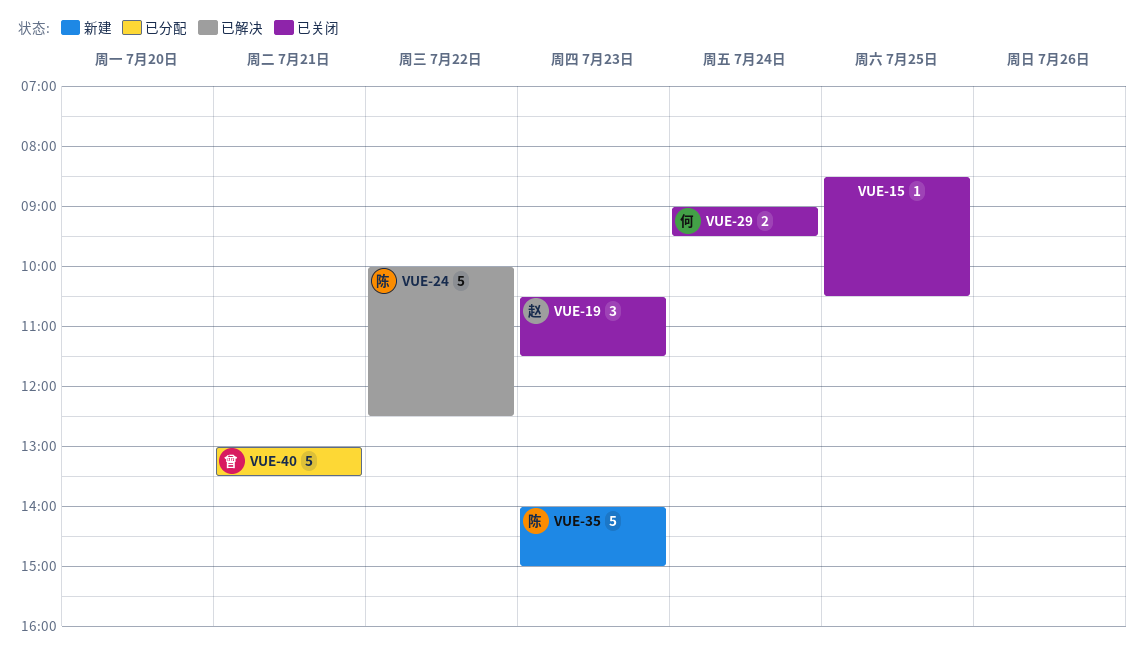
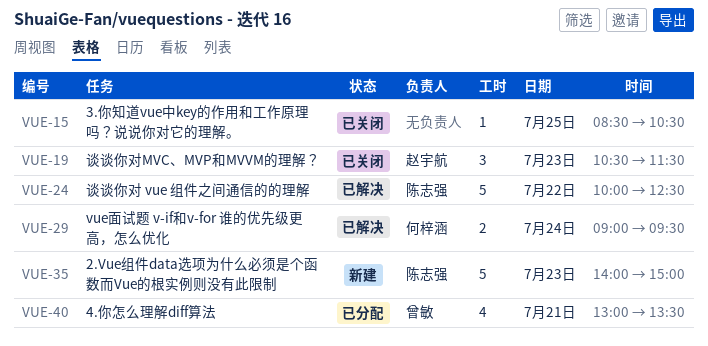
VUE-29, status: 已关闭 -> 已解决
VUE-40, estimate: 5 -> 4

